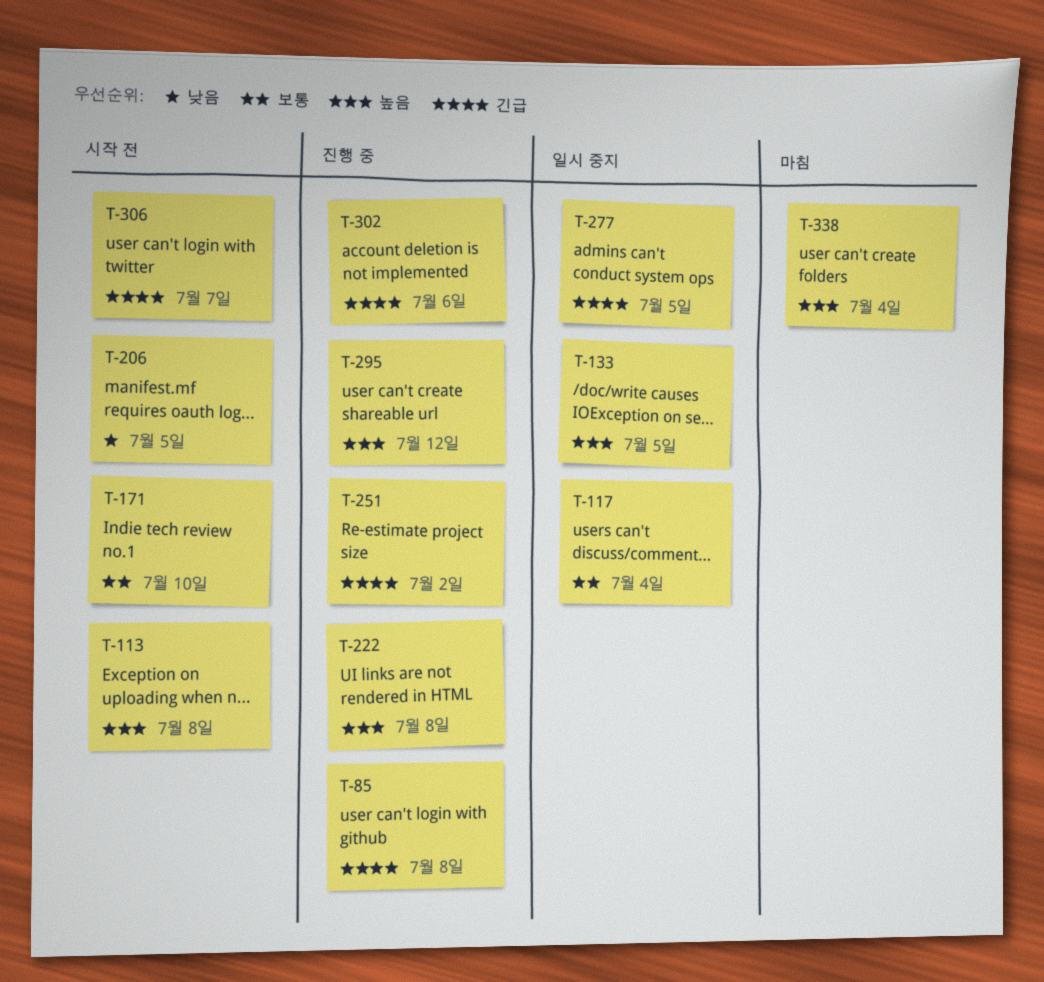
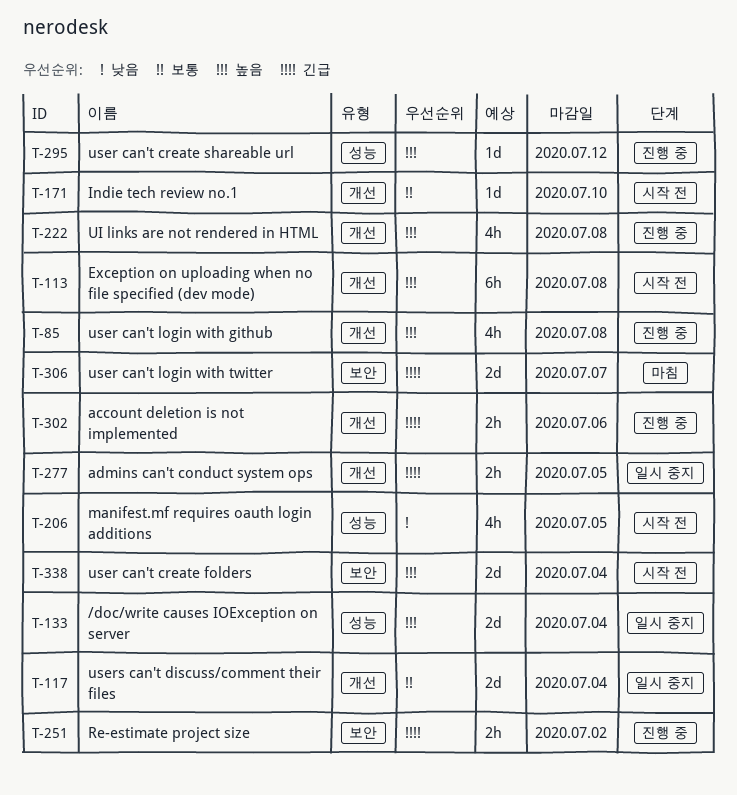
T-85, priority: 긴급 -> 높음
T-133, due: Jul 5 -> Jul 4
T-306, status: 시작 전 -> 마침
T-338, status: 마침 -> 시작 전

